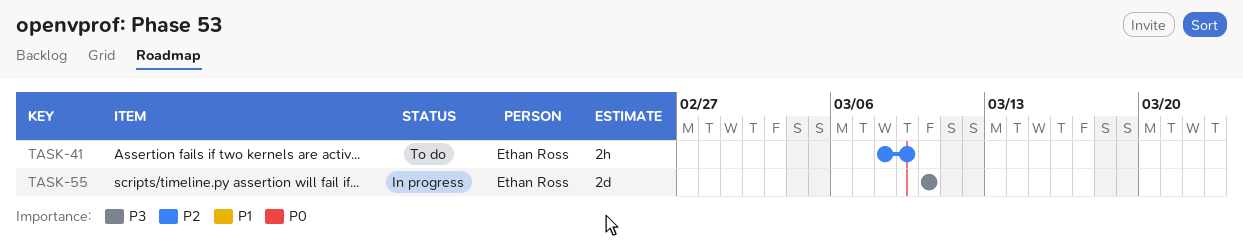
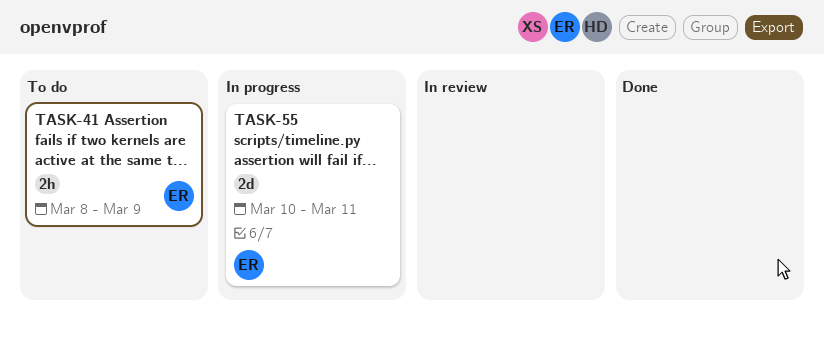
TASK-55, due: Mar 10 -> Mar 11

